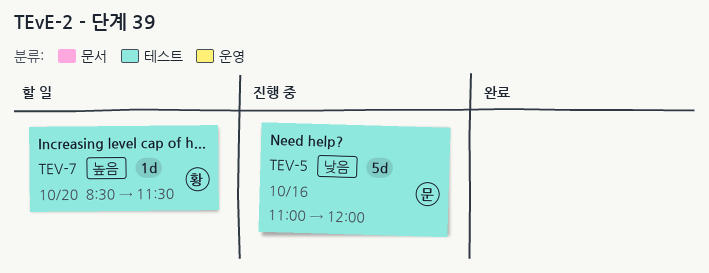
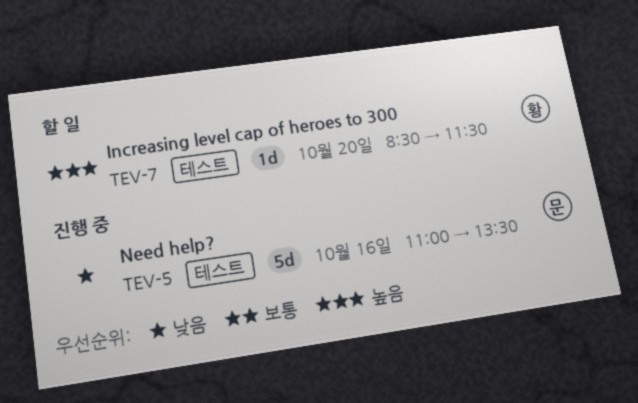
TEV-5, ends: 12:00 -> 13:30

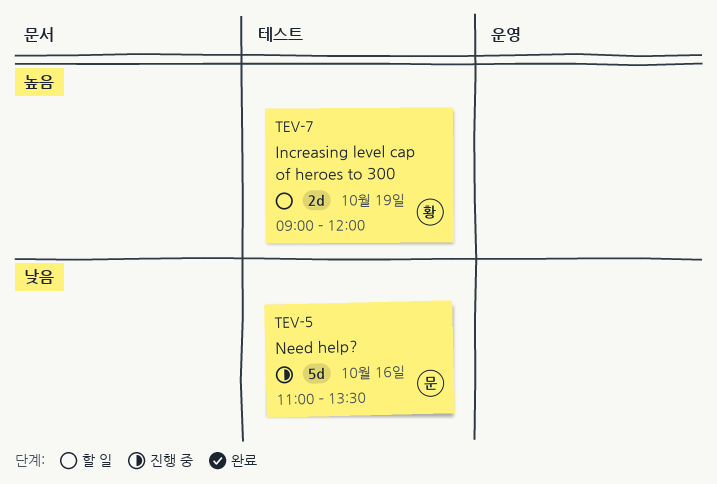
TEV-7, estimate: 1d -> 2d
TEV-7, day: Oct 20 -> Oct 19
TEV-7, begins: 08:30 -> 09:00
TEV-7, ends: 11:30 -> 12:00

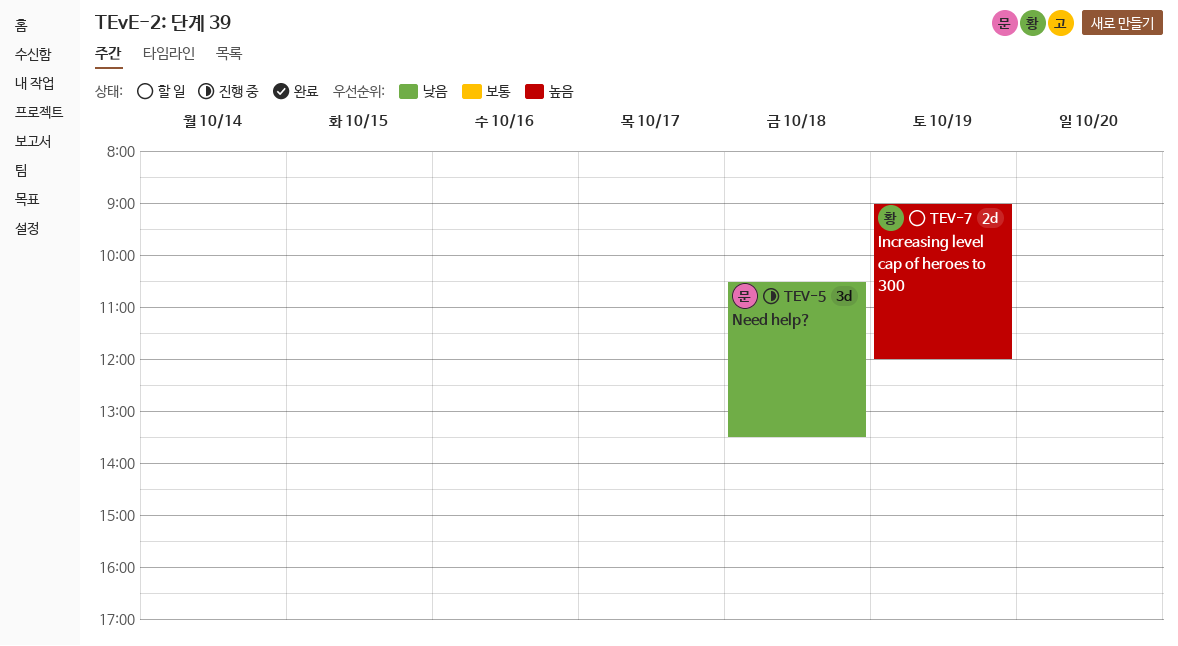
TEV-5, estimate: 5d -> 3d
TEV-5, day: Oct 16 -> Oct 18
TEV-5, begins: 11:00 -> 10:30

